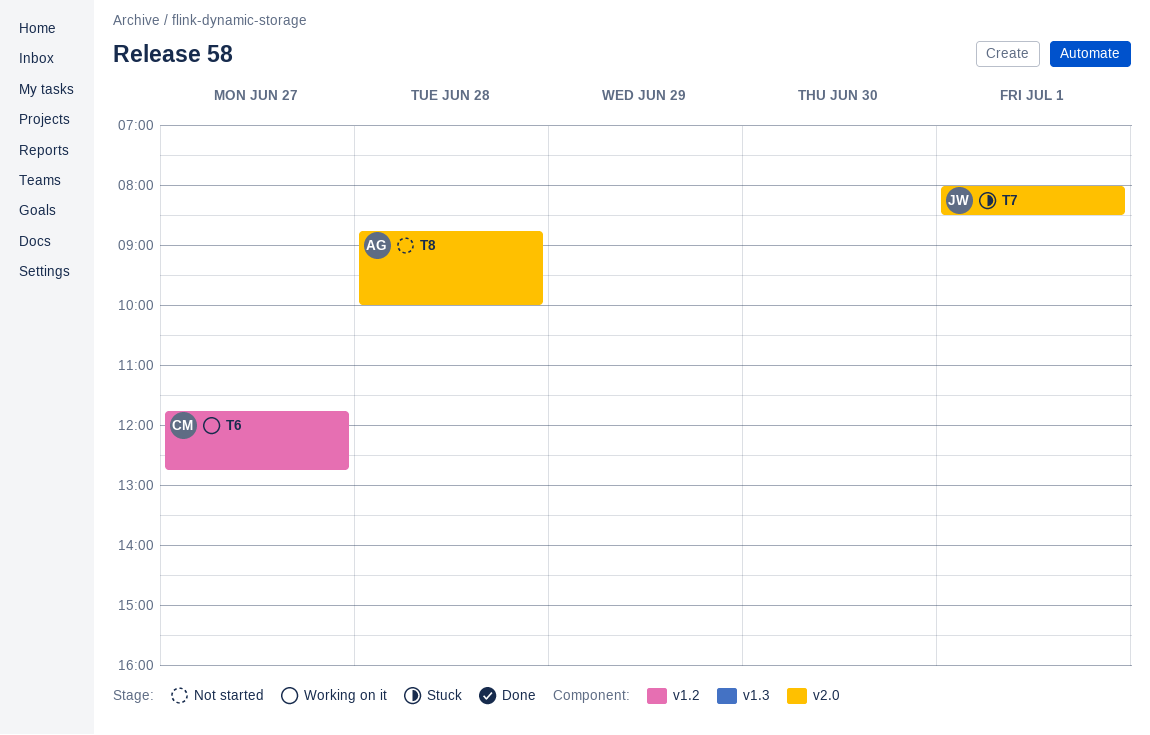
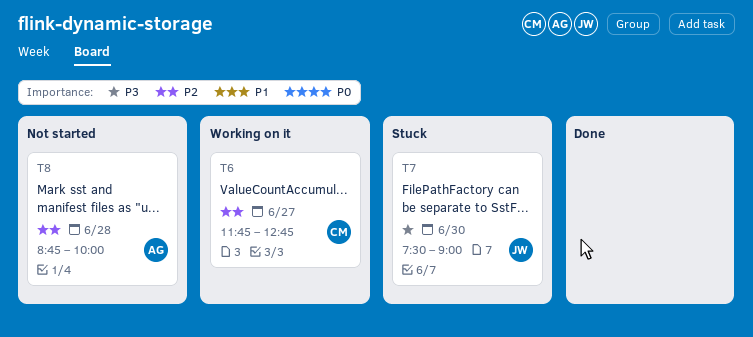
T7, day: Jul 1 -> Jun 30
T7, begins: 08:00 -> 07:30
T7, ends: 08:30 -> 09:00

